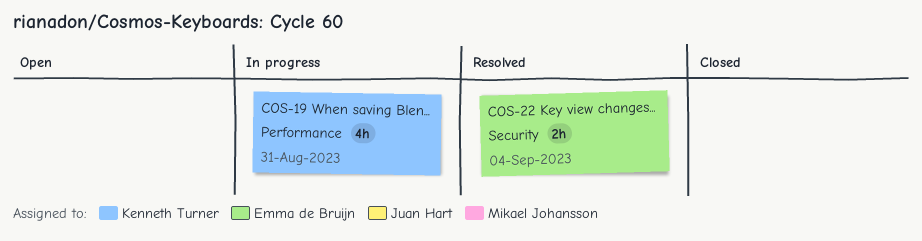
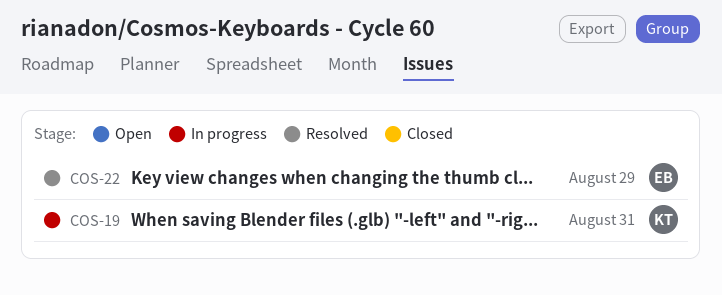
COS-22, due: Sep 4 -> Aug 29

